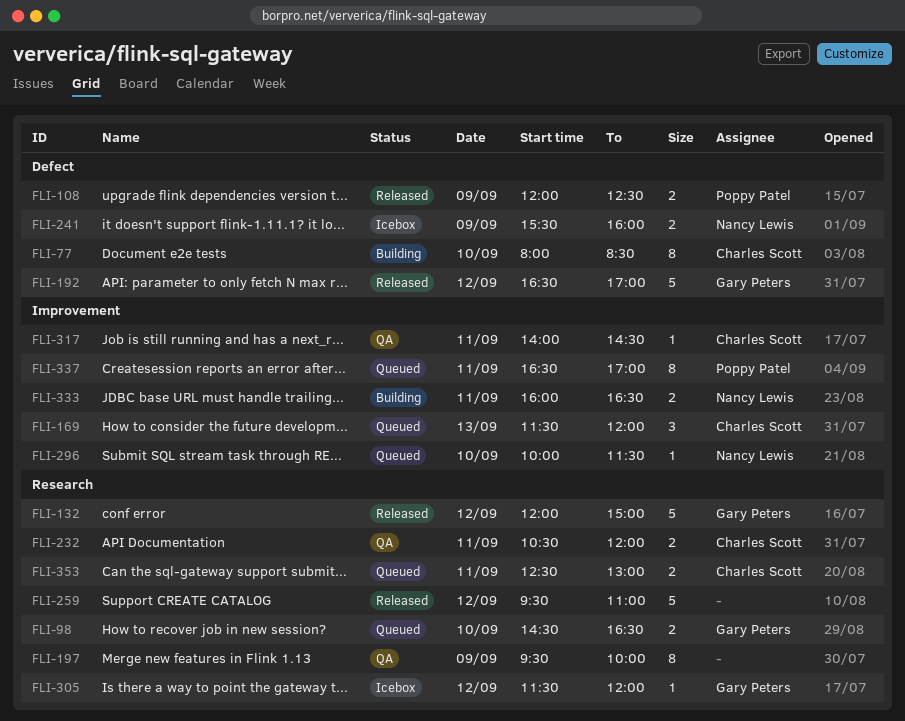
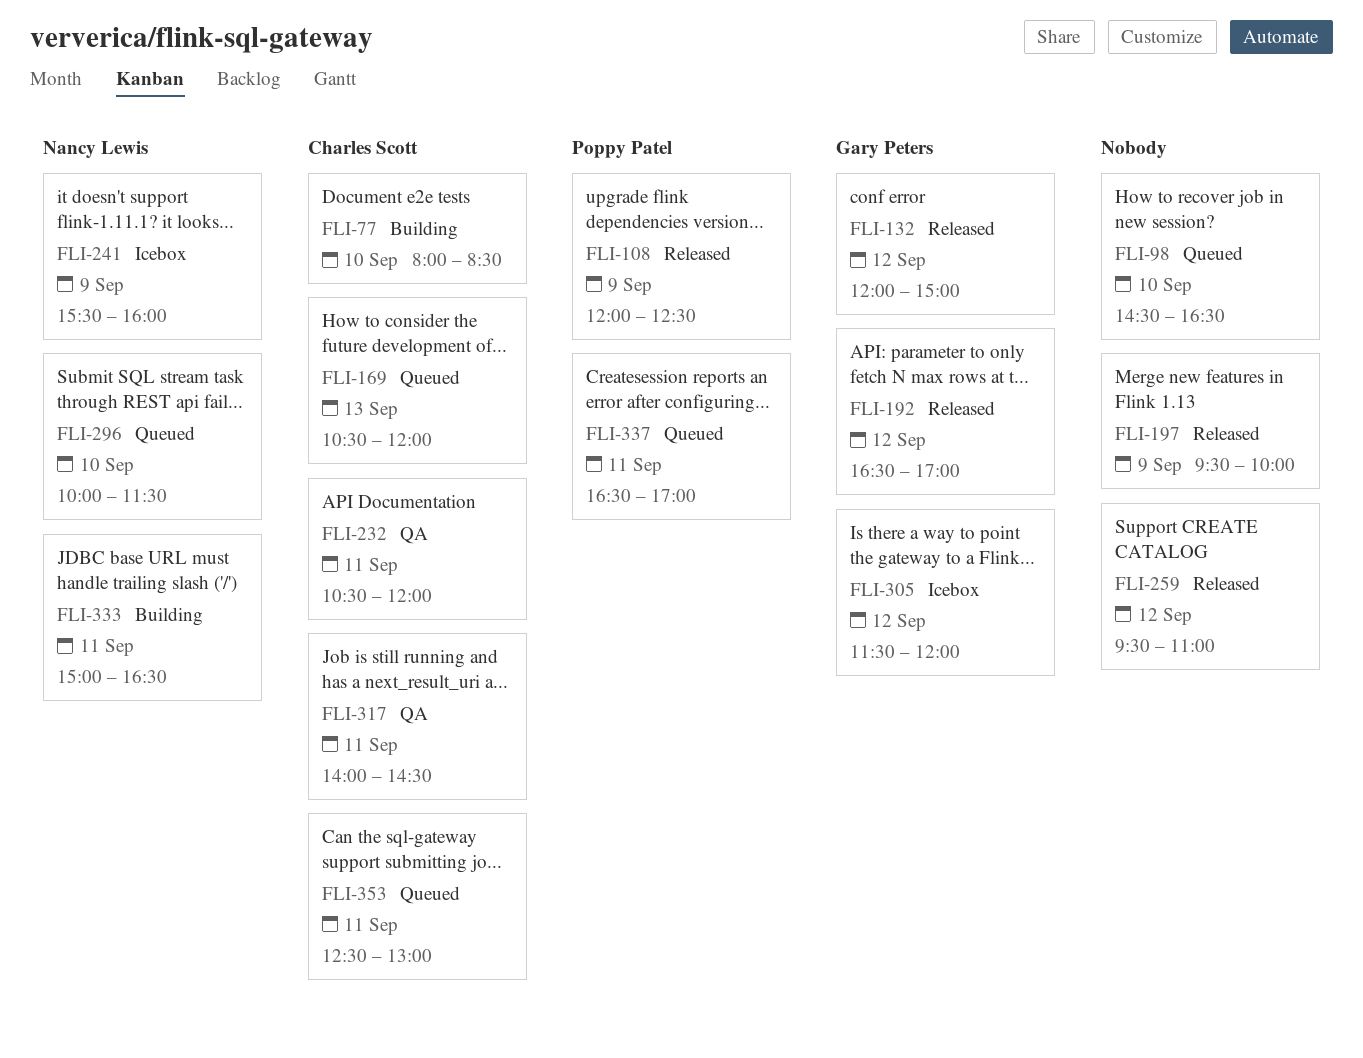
FLI-98, owner: Gary Peters -> none
FLI-169, begins: 11:30 -> 10:30
FLI-197, status: QA -> Released
FLI-333, begins: 16:00 -> 15:00

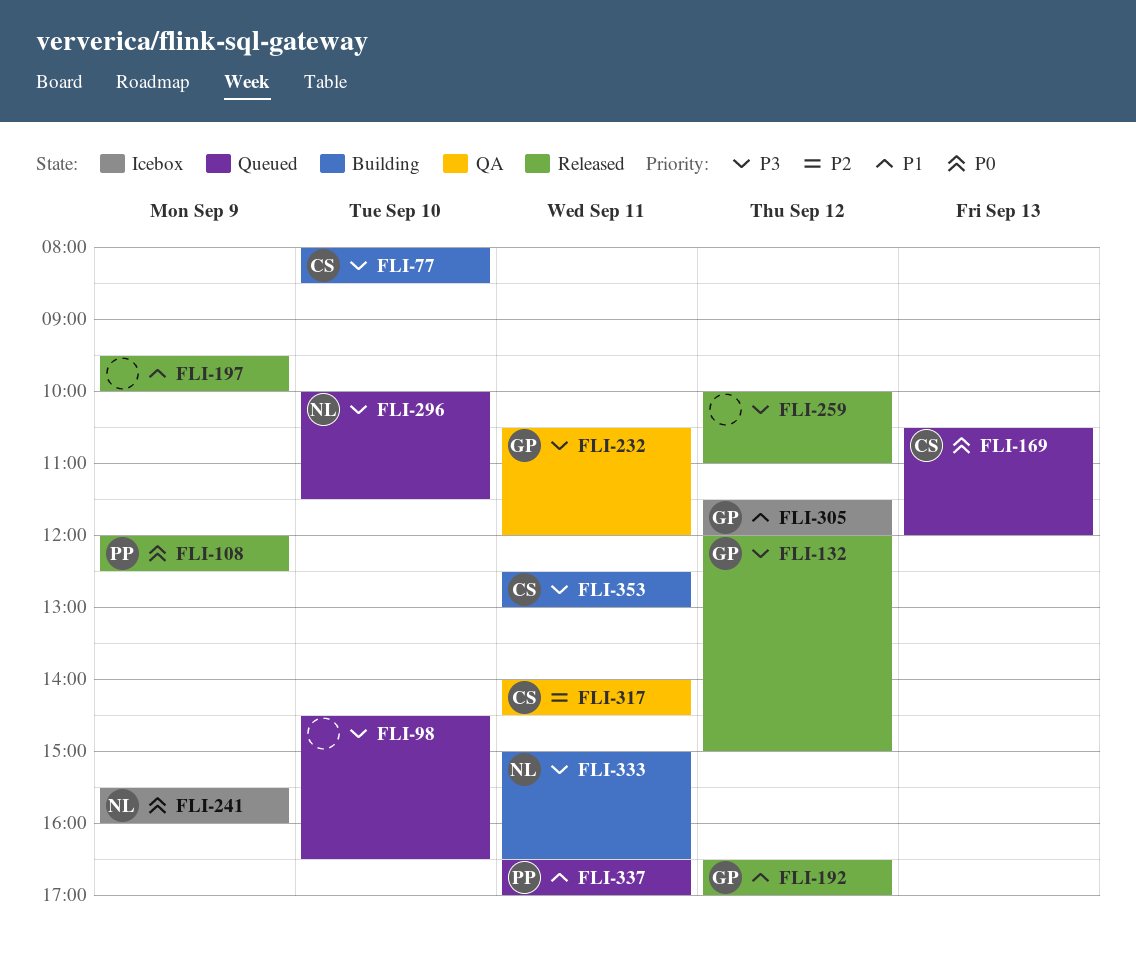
FLI-232, owner: Charles Scott -> Gary Peters
FLI-259, begins: 09:30 -> 10:00
FLI-353, status: Queued -> Building

